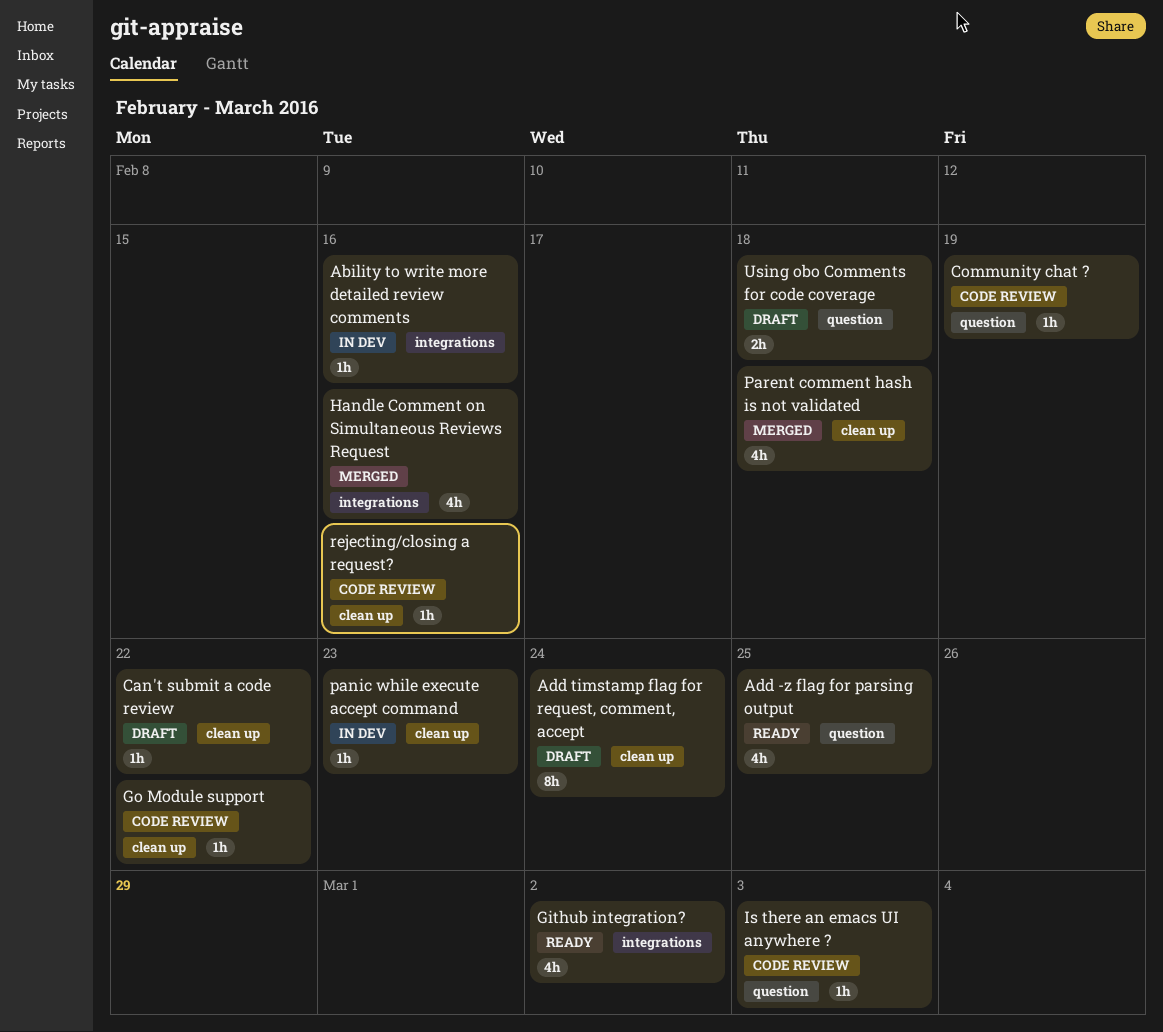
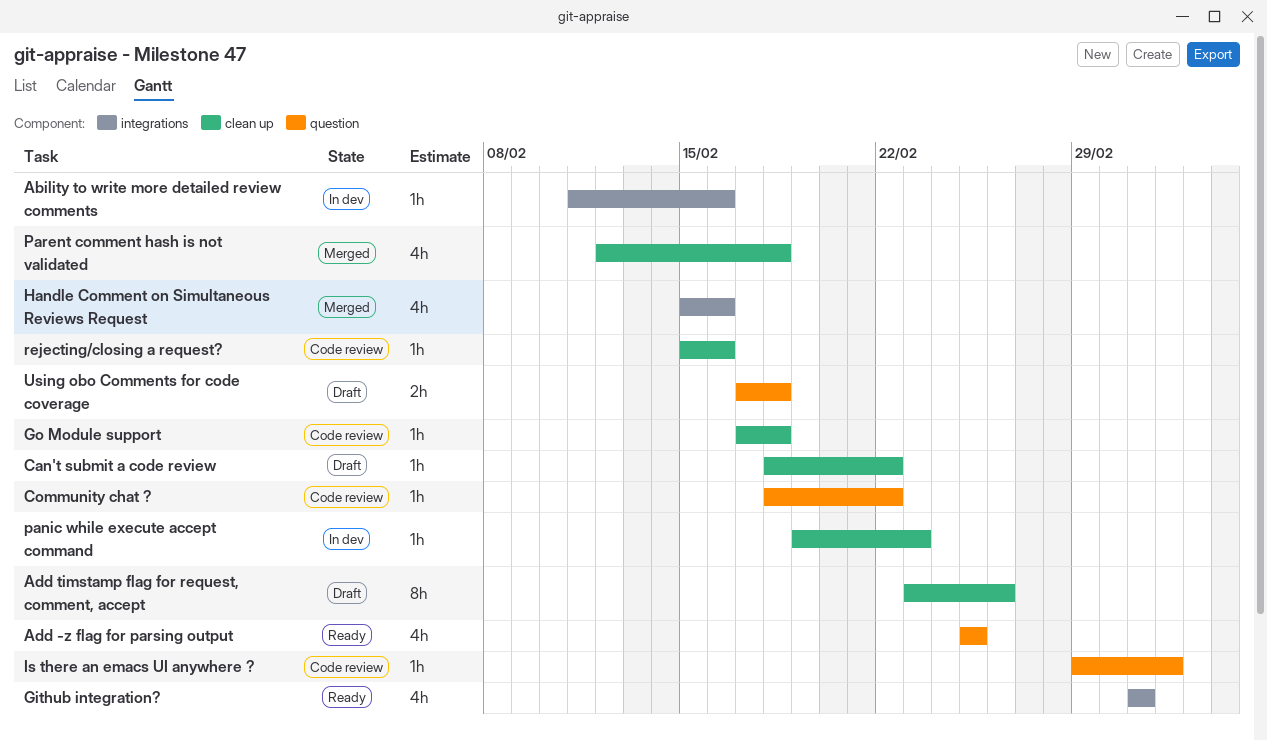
Add timstamp flag for request, comment, accept, due: Feb 24 -> Feb 26
Community chat ?, due: Feb 19 -> Feb 22
Go Module support, due: Feb 22 -> Feb 18

